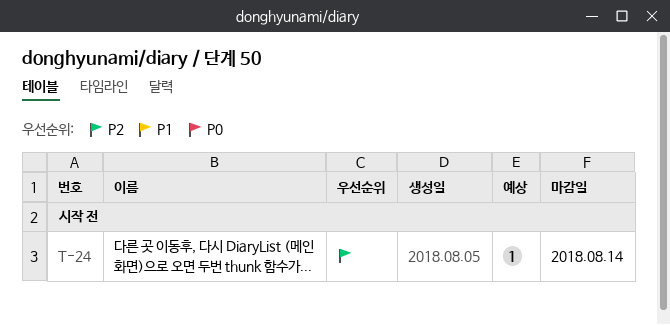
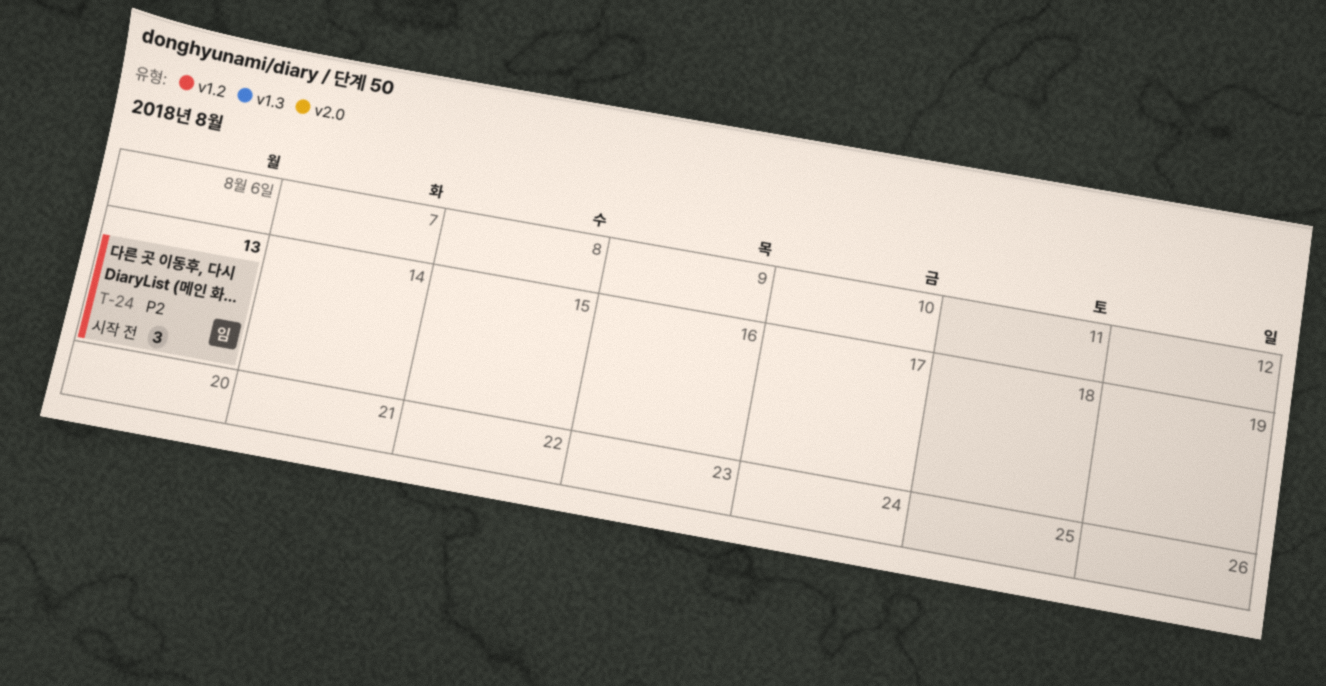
T-24, estimate: 1 -> 3
T-24, due: Aug 14 -> Aug 13

